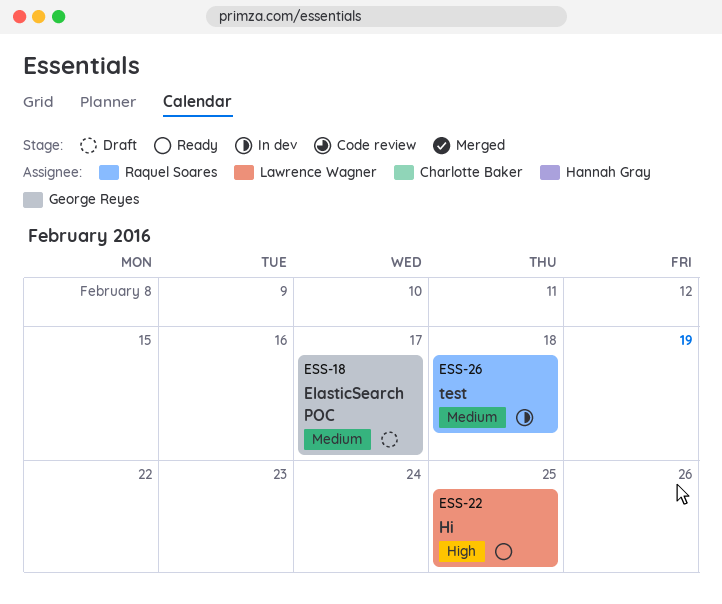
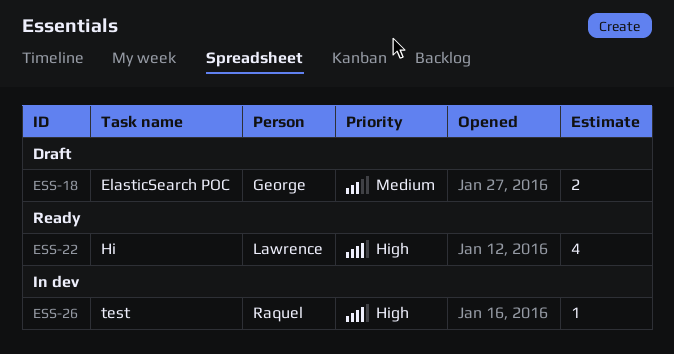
ESS-26, priority: Medium -> High

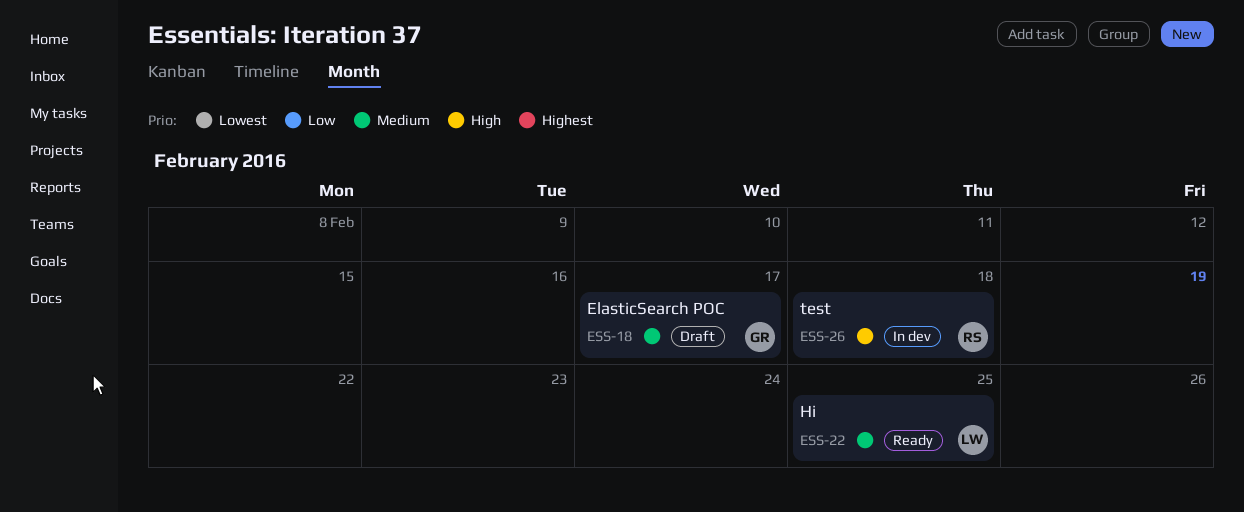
ESS-22, priority: High -> Medium

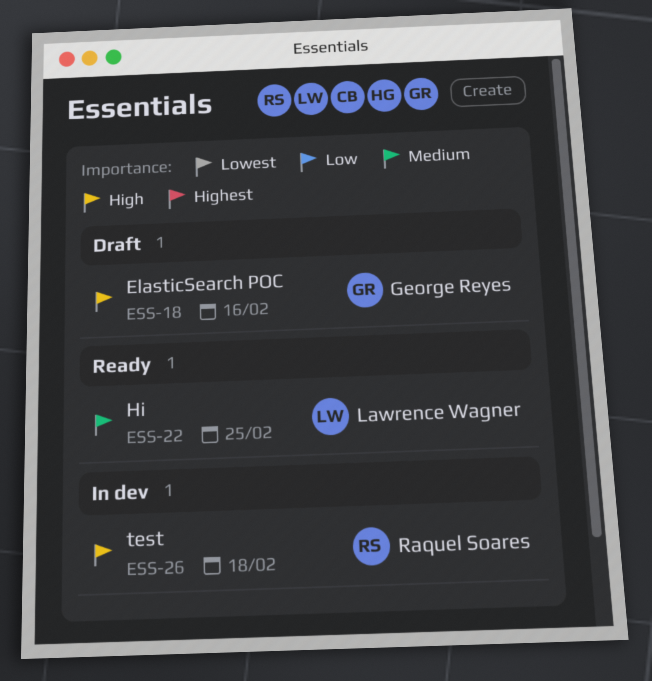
ESS-18, priority: Medium -> High
ESS-18, due: Feb 17 -> Feb 16

